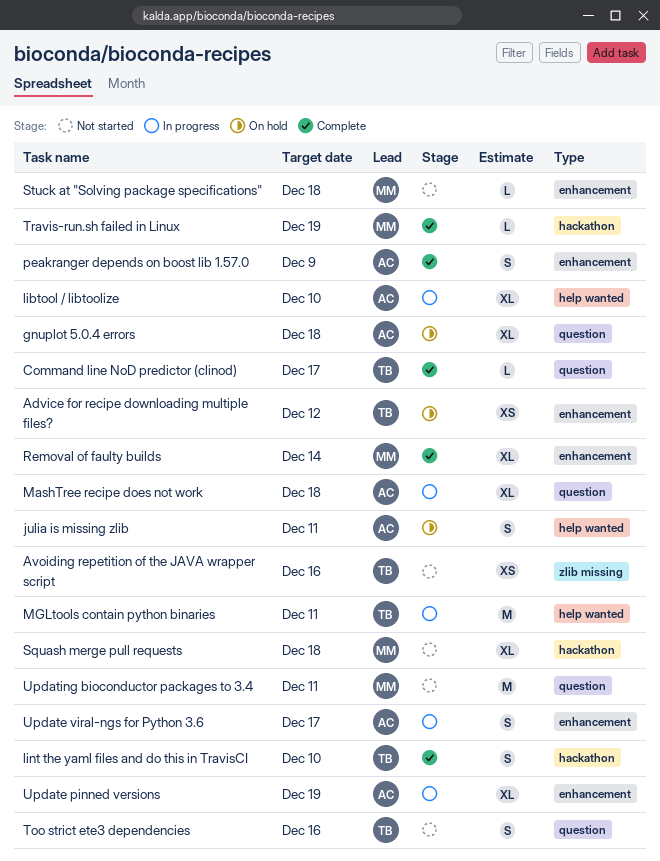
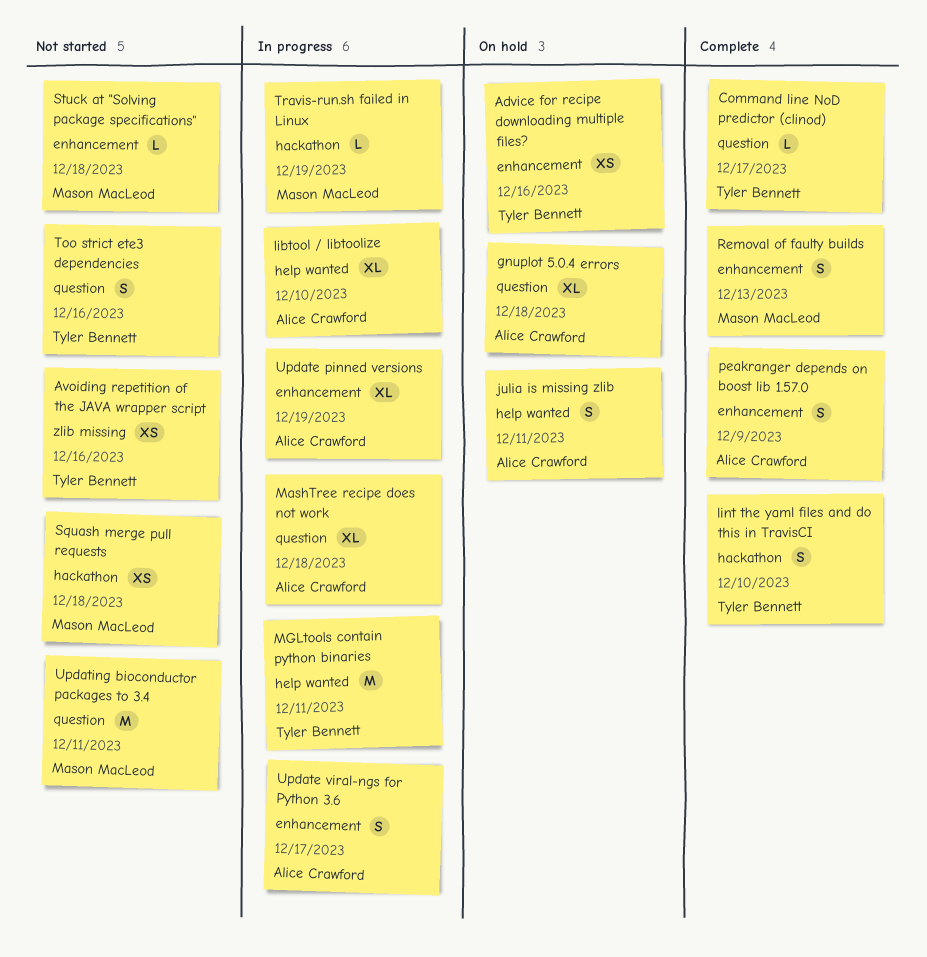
Advice for recipe downloading multiple files?, due: Dec 12 -> Dec 16
Removal of faulty builds, estimate: XL -> S
Removal of faulty builds, due: Dec 14 -> Dec 13
Squash merge pull requests, estimate: XL -> XS
Travis-run.sh failed in Linux, status: Complete -> In progress

